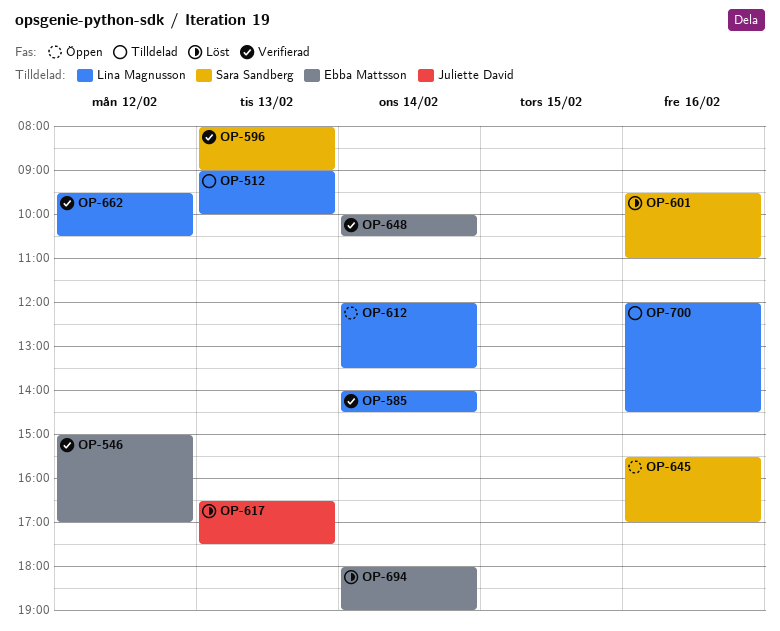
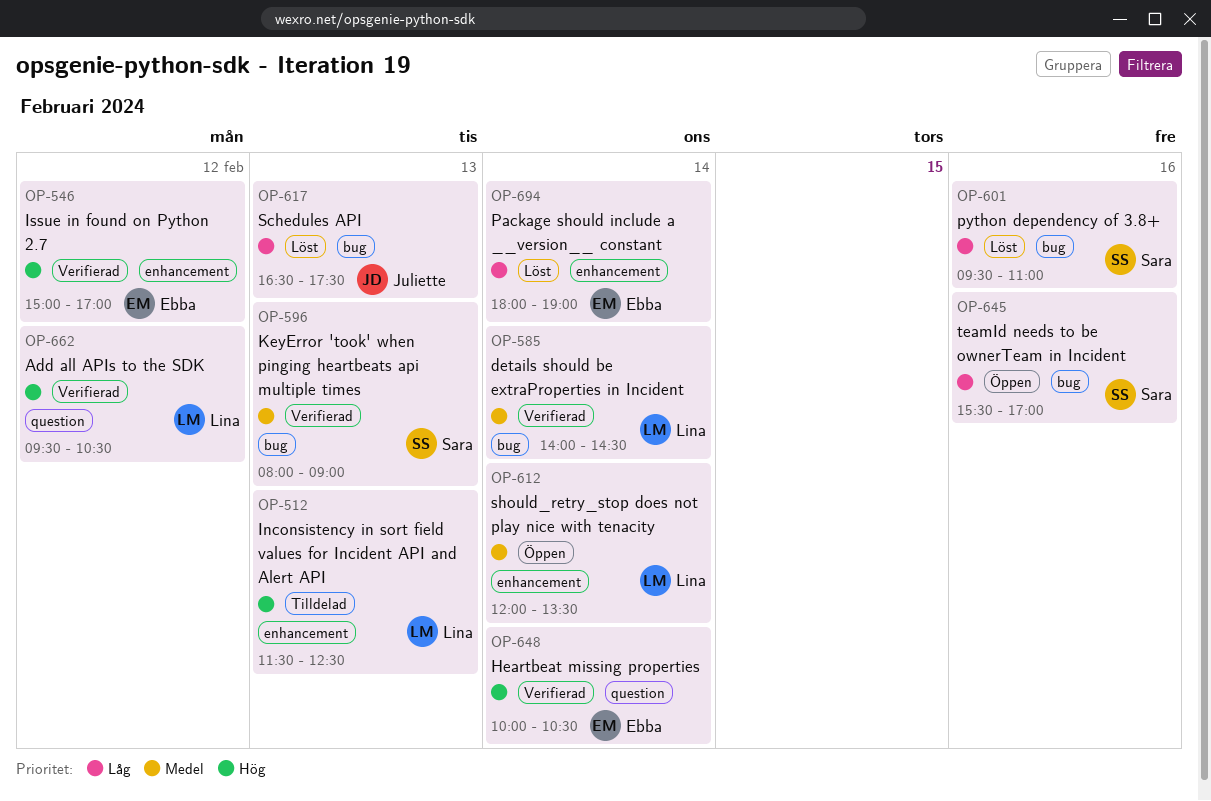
OP-512, begins: 09:00 -> 11:30
OP-512, ends: 10:00 -> 12:30
OP-700: present -> none

